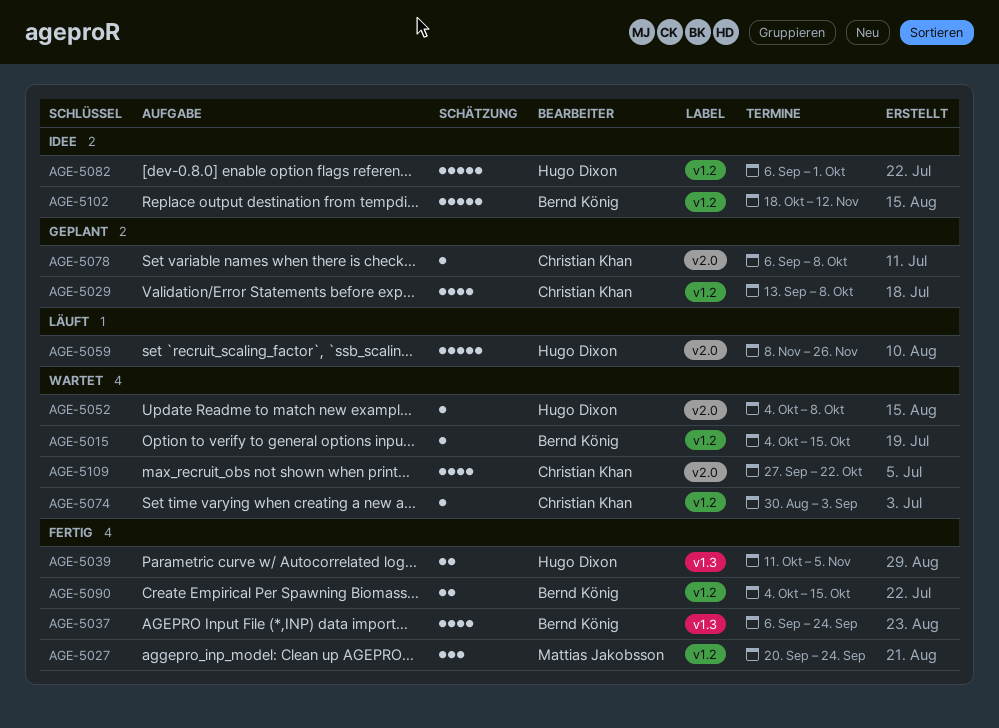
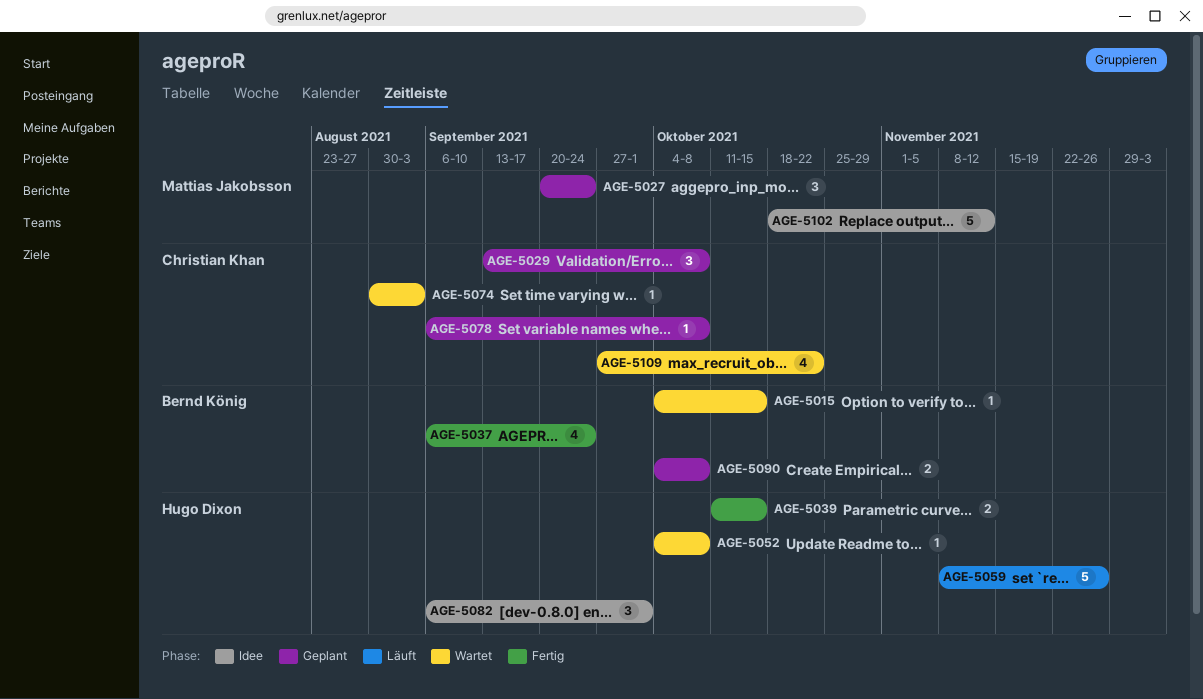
AGE-5027, status: Fertig -> Geplant
AGE-5029, estimate: 4 -> 3
AGE-5039, due: Nov 5 -> Oct 15
AGE-5082, estimate: 5 -> 3
AGE-5090, status: Fertig -> Geplant
AGE-5090, due: Oct 15 -> Oct 8
AGE-5102, owner: Bernd König -> Mattias Jakobsson

